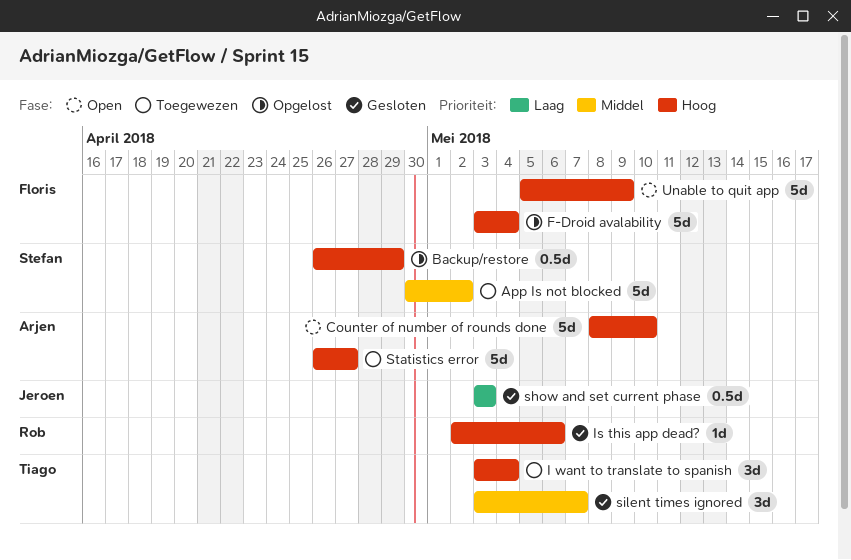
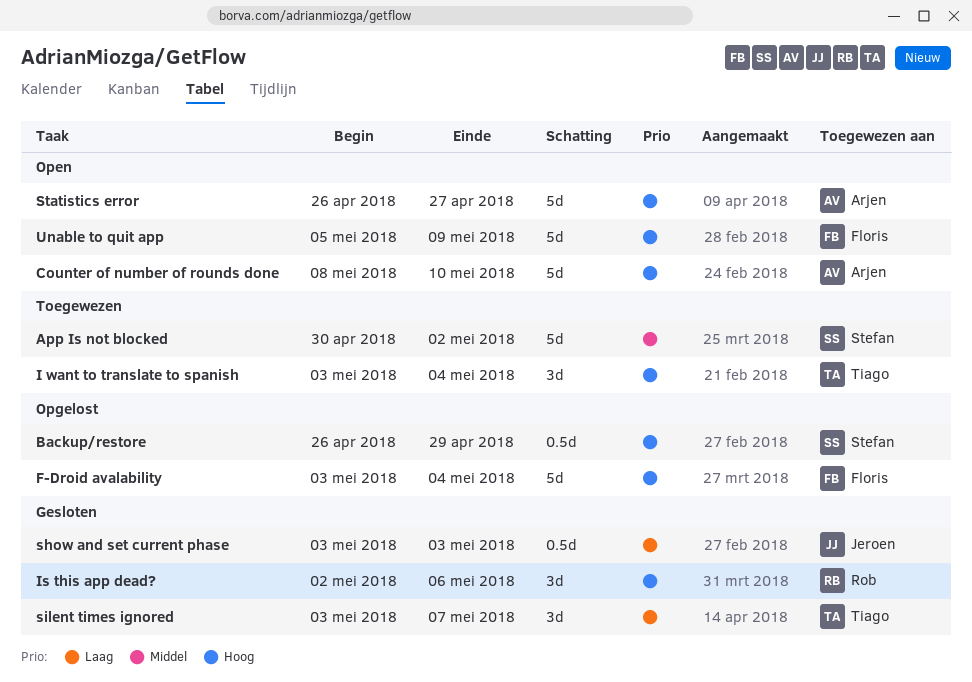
Is this app dead?, estimate: 1d -> 3d
silent times ignored, priority: Middel -> Laag
Statistics error, status: Toegewezen -> Open

